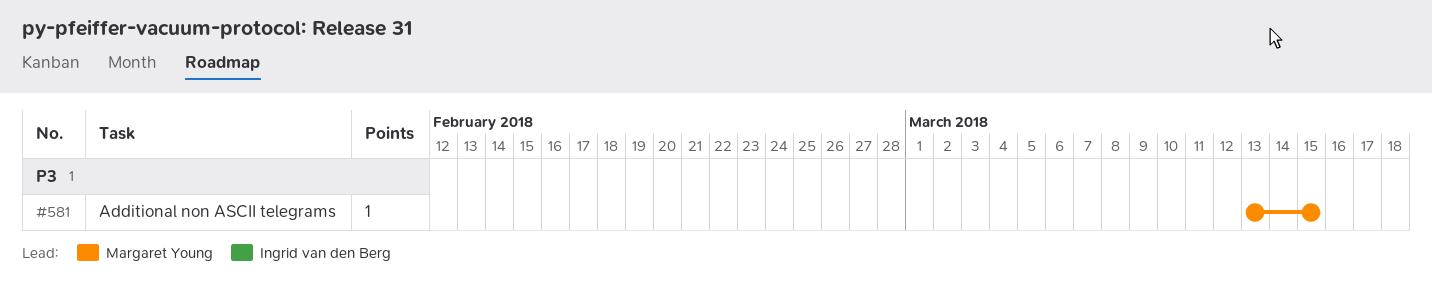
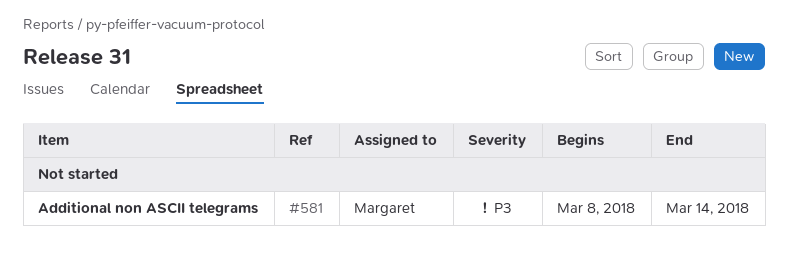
#581, start: Mar 13 -> Mar 8
#581, due: Mar 15 -> Mar 14

